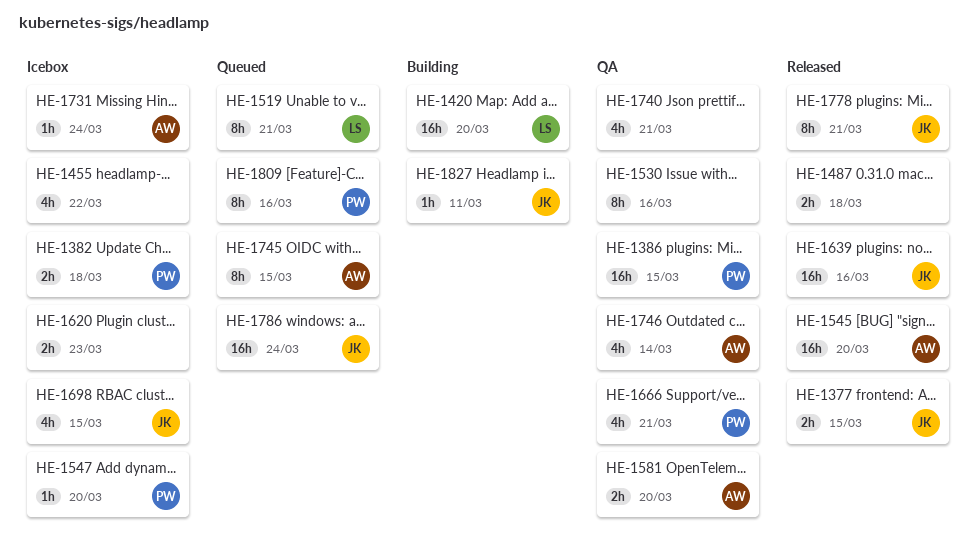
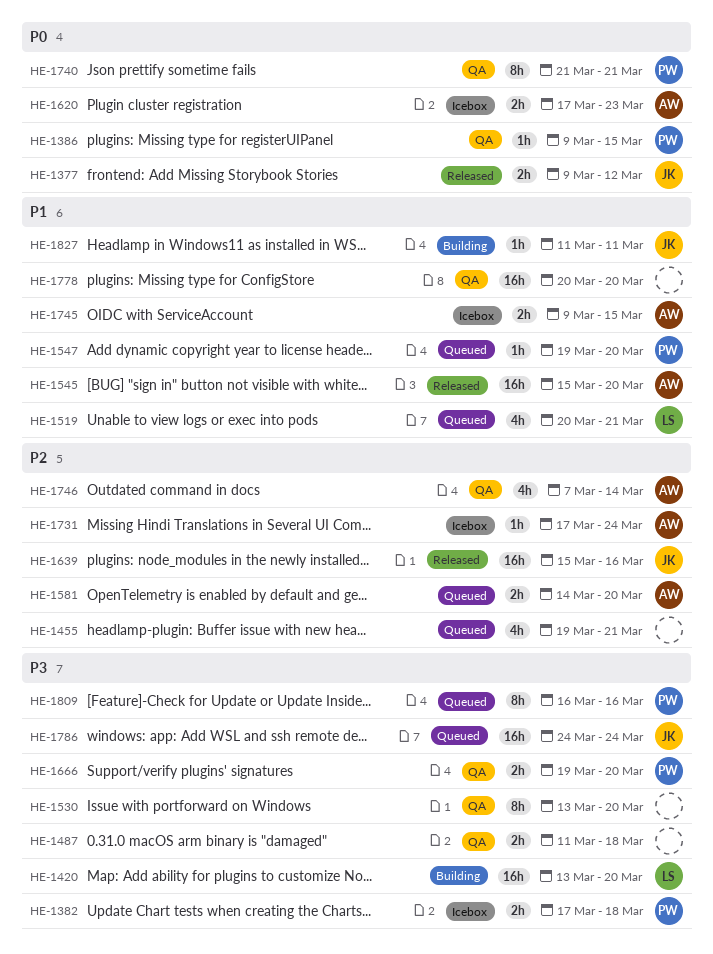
HE-1377, due: Mar 15 -> Mar 12
HE-1386, estimate: 16h -> 1h
HE-1455, status: Icebox -> Queued
HE-1455, due: Mar 22 -> Mar 21
HE-1487, status: Released -> QA
HE-1519, estimate: 8h -> 4h
HE-1530, due: Mar 16 -> Mar 20
HE-1547, status: Icebox -> Queued
HE-1581, status: QA -> Queued
HE-1620, owner: none -> AW
HE-1666, estimate: 4h -> 2h
HE-1666, due: Mar 21 -> Mar 20
HE-1698: present -> none
HE-1740, owner: none -> PW
HE-1740, estimate: 4h -> 8h
HE-1745, status: Queued -> Icebox
HE-1745, estimate: 8h -> 2h
HE-1778, status: Released -> QA
HE-1778, owner: JK -> none
HE-1778, estimate: 8h -> 16h
HE-1778, due: Mar 21 -> Mar 20

